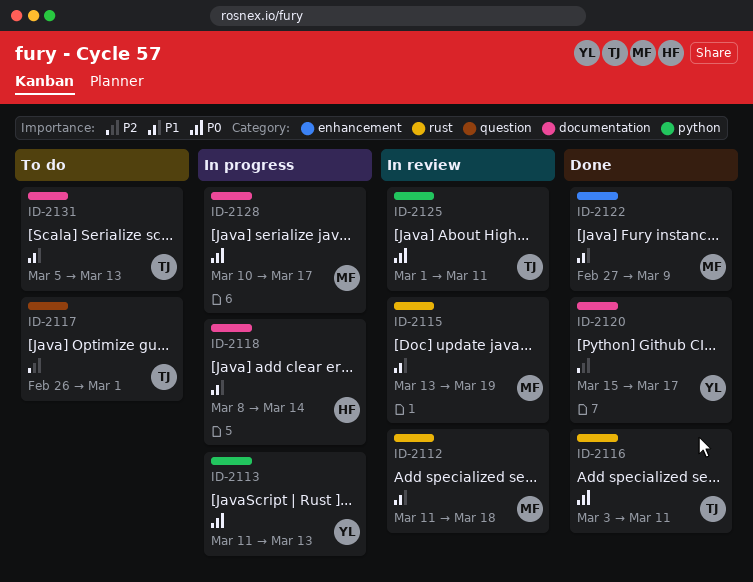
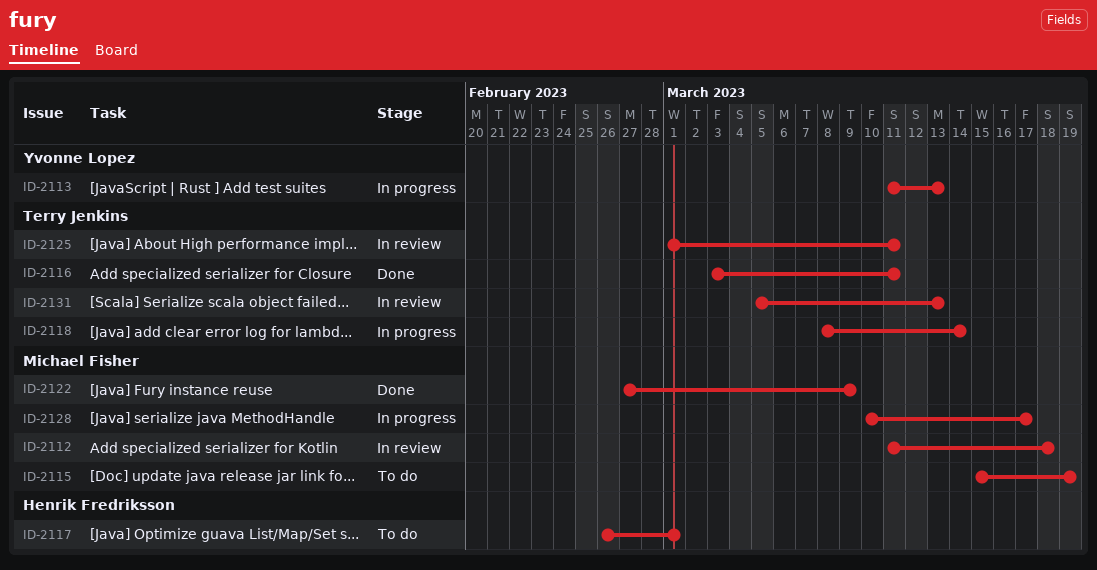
ID-2115, status: In review -> To do
ID-2115, start: Mar 13 -> Mar 15
ID-2117, owner: Terry Jenkins -> Henrik Fredriksson
ID-2118, owner: Henrik Fredriksson -> Terry Jenkins
ID-2120: present -> none
ID-2131, status: To do -> In review

